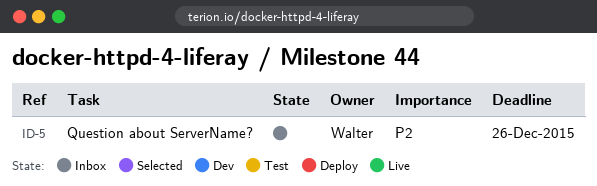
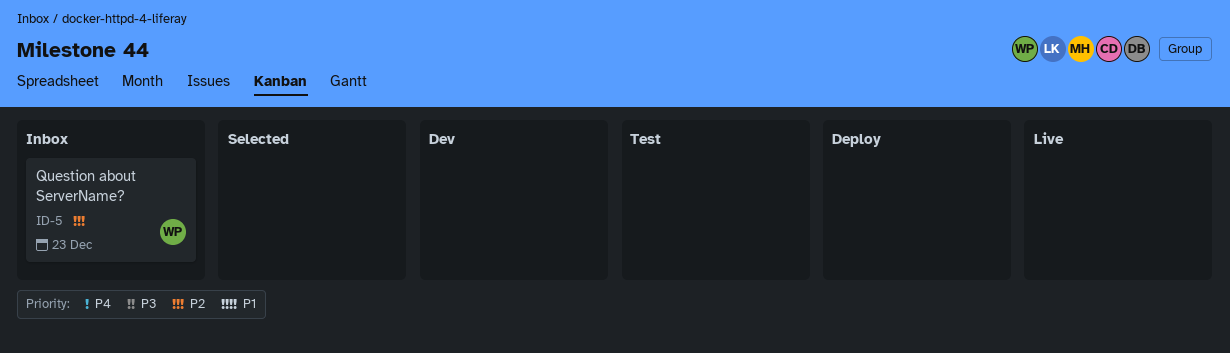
ID-5, due: Dec 26 -> Dec 23

